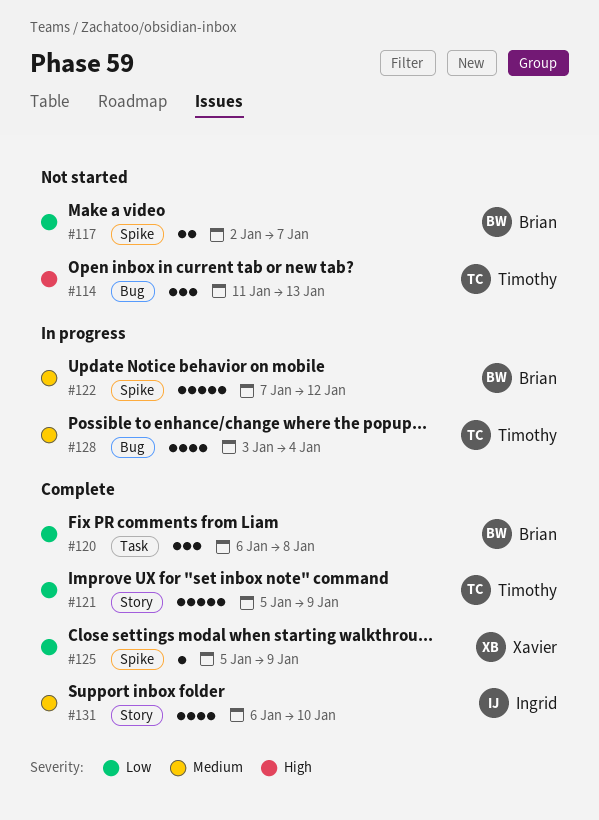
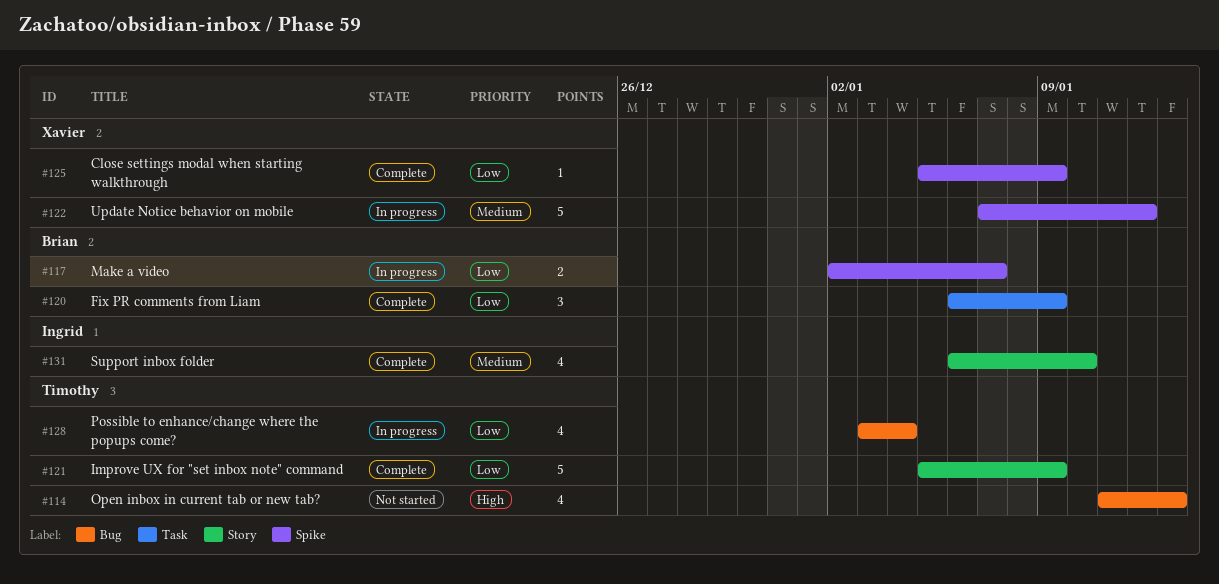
#114, estimate: 3 -> 4
#117, status: Not started -> In progress
#120, due: Jan 8 -> Jan 9
#122, owner: Brian -> Xavier
#128, priority: Medium -> Low

